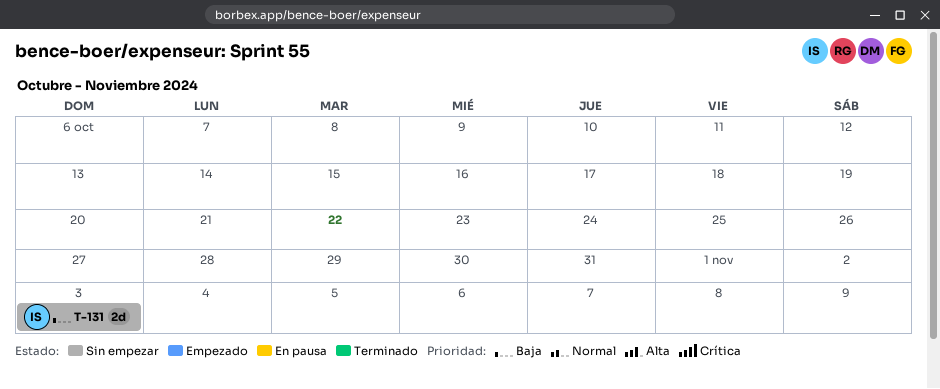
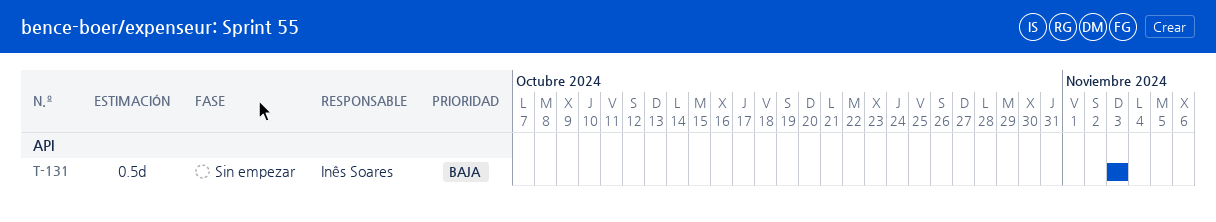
T-131, estimate: 2d -> 0.5d

